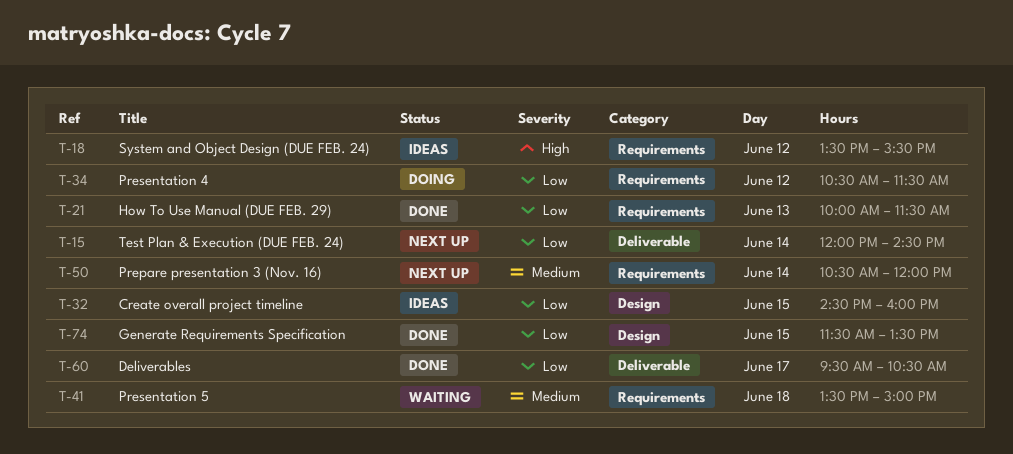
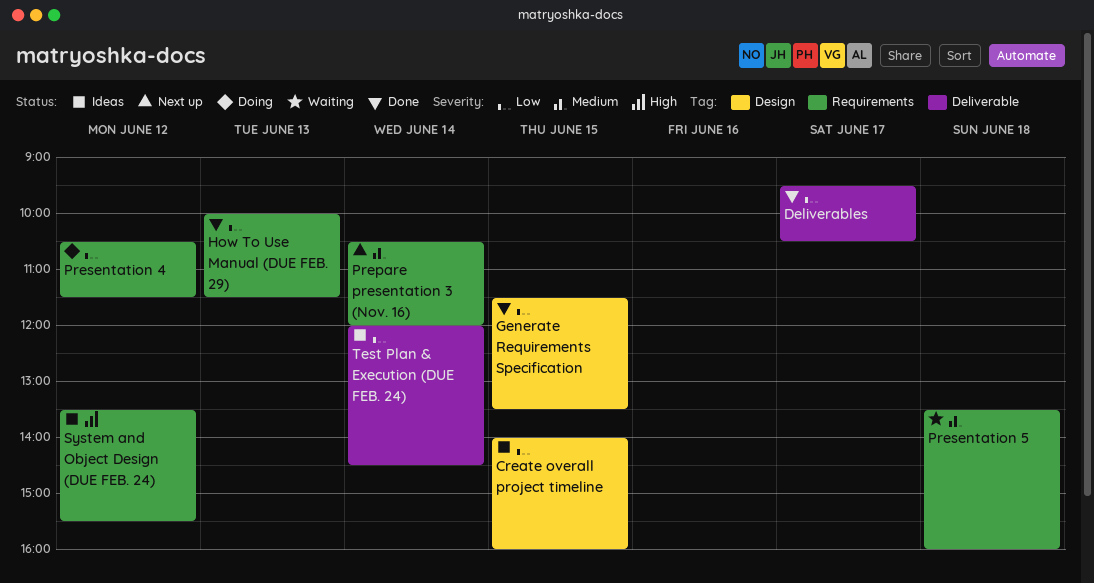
Create overall project timeline, begins: 14:30 -> 14:00
Presentation 5, ends: 15:00 -> 16:00
Test Plan & Execution (DUE FEB. 24), status: Next up -> Ideas

